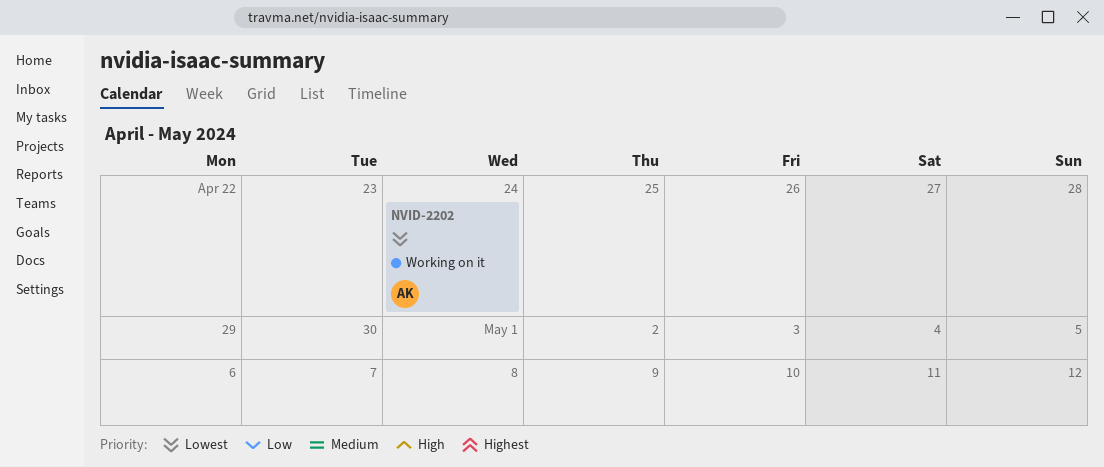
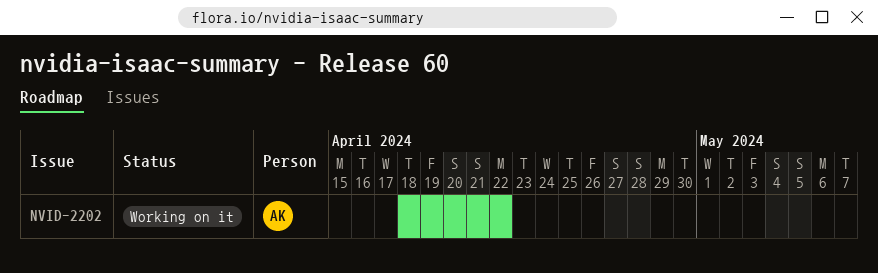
NVID-2202, due: Apr 24 -> Apr 22

